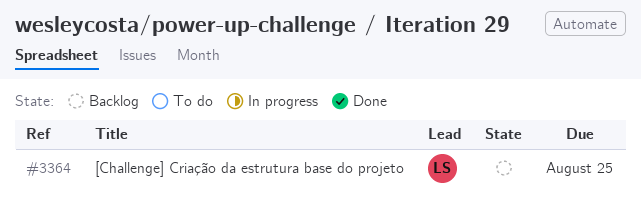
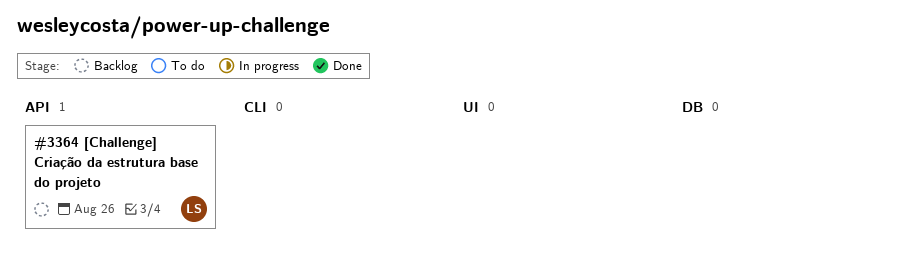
#3364, due: Aug 25 -> Aug 26

